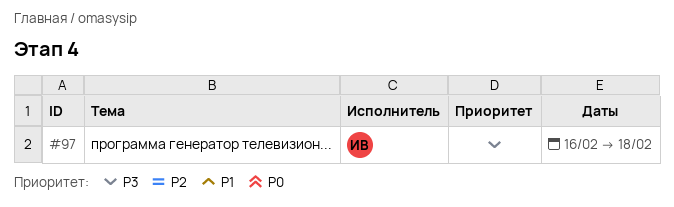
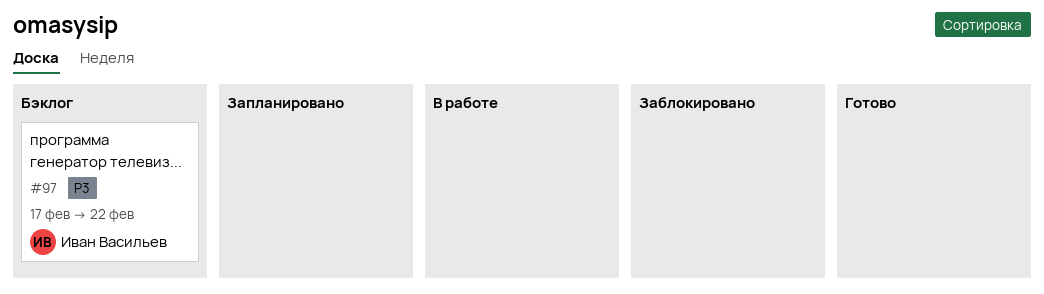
#97, start: Feb 16 -> Feb 17
#97, due: Feb 18 -> Feb 22

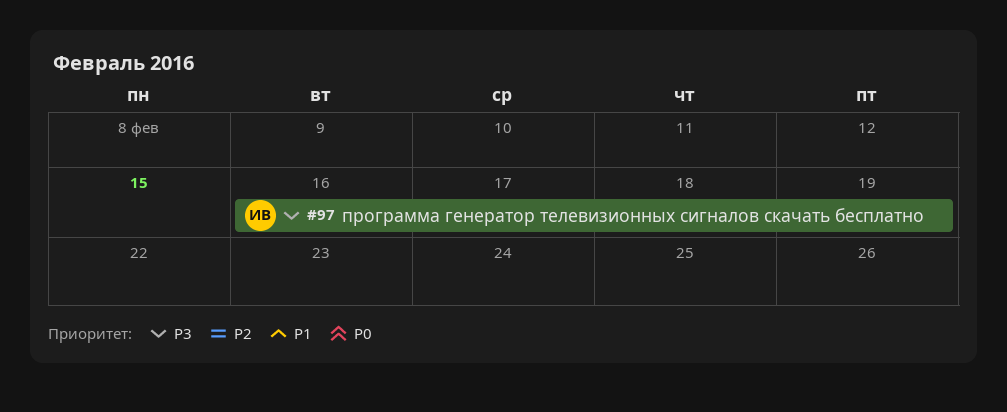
#97, start: Feb 17 -> Feb 16
#97, due: Feb 22 -> Feb 19

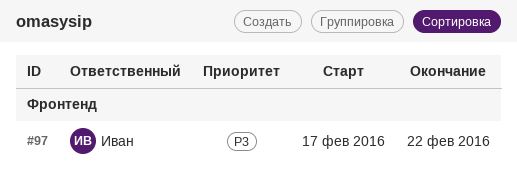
#97, start: Feb 16 -> Feb 17
#97, due: Feb 19 -> Feb 22

